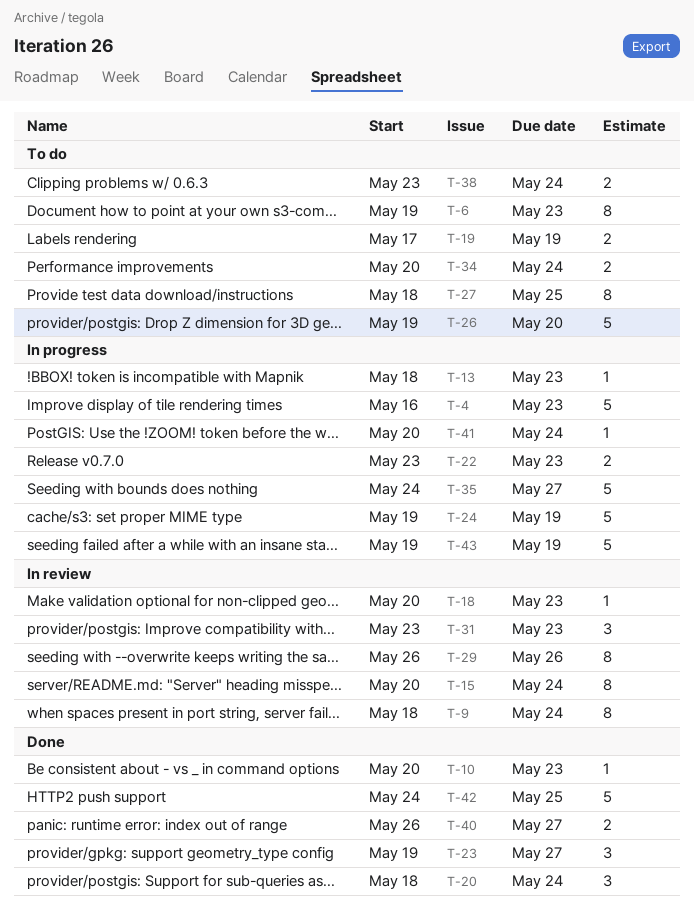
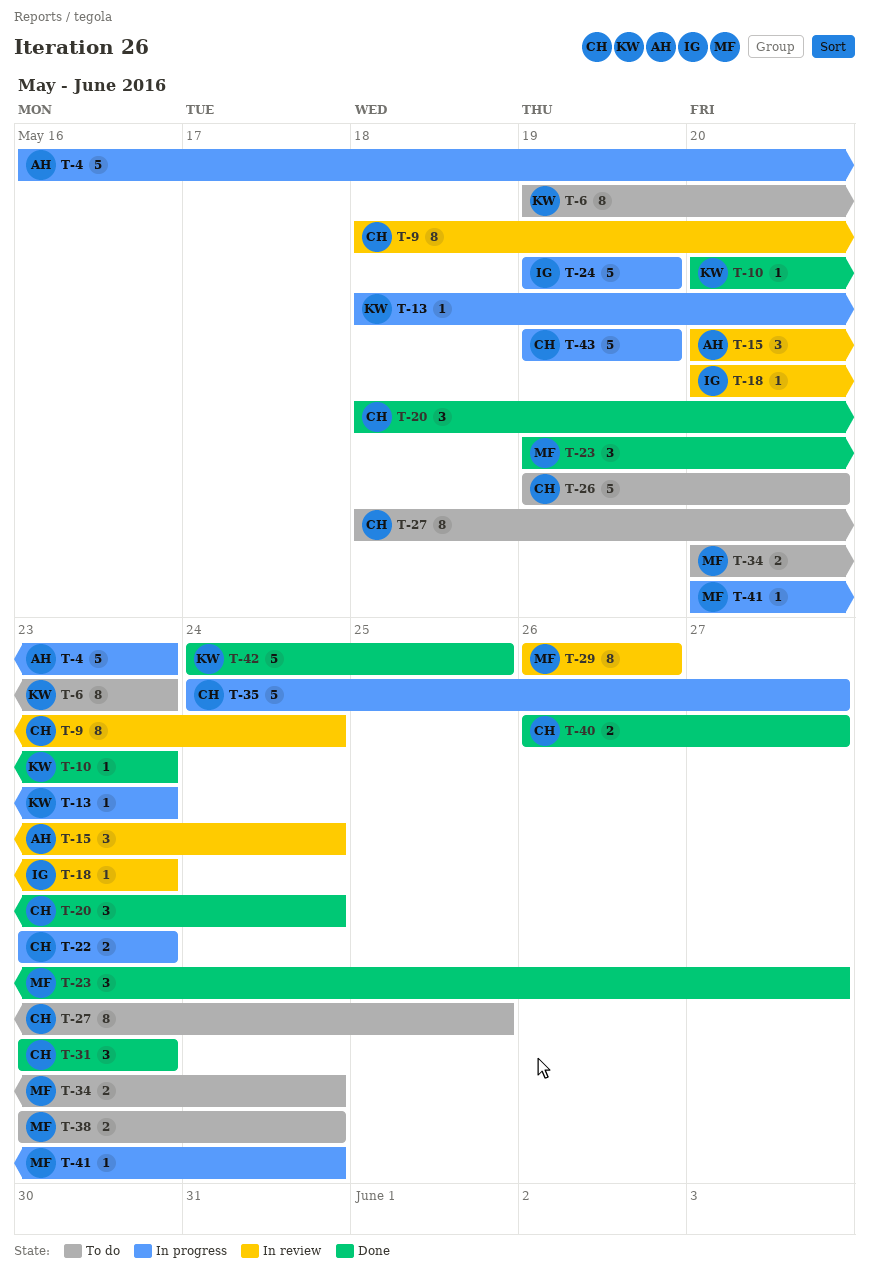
T-15, estimate: 8 -> 3
T-19: present -> none
T-31, status: In review -> Done

